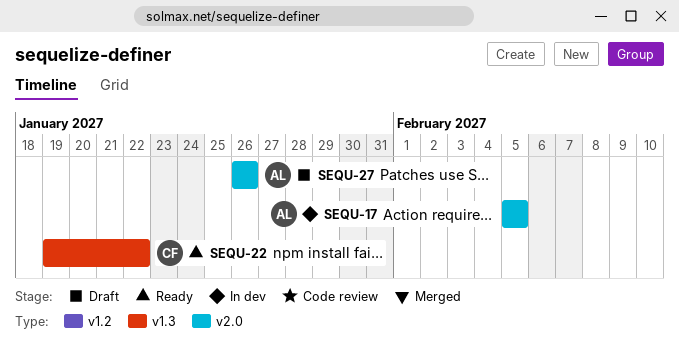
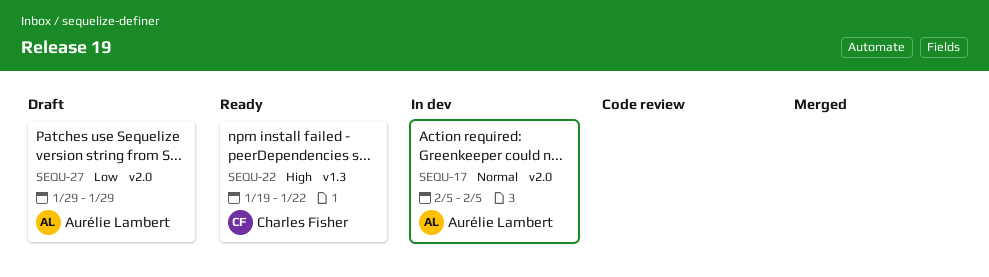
SEQU-27, start: Jan 26 -> Jan 29
SEQU-27, due: Jan 26 -> Jan 29

